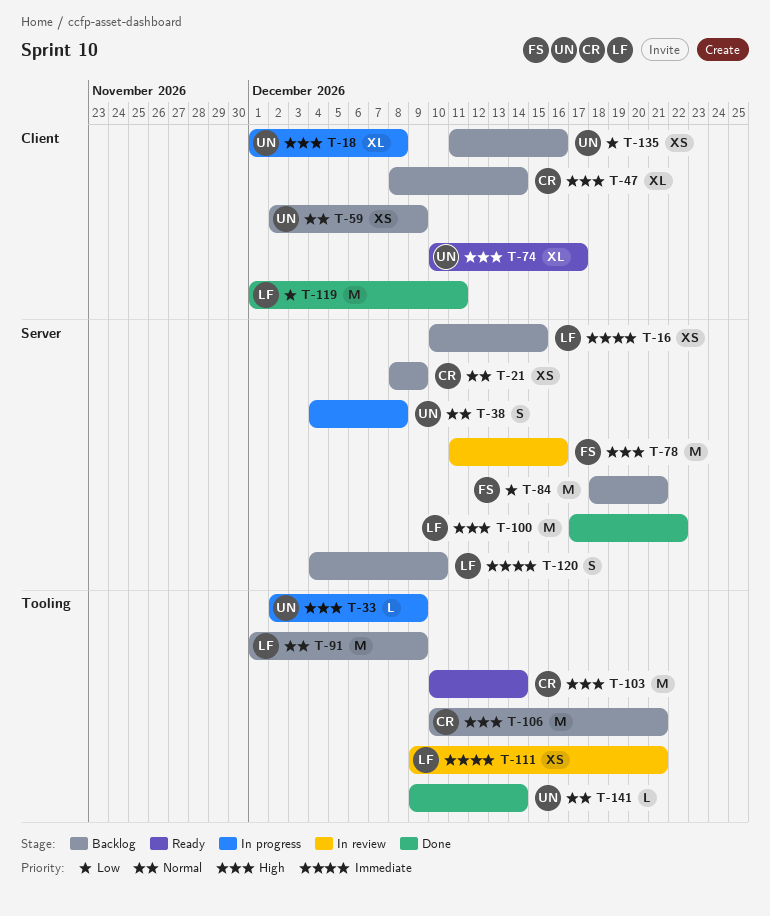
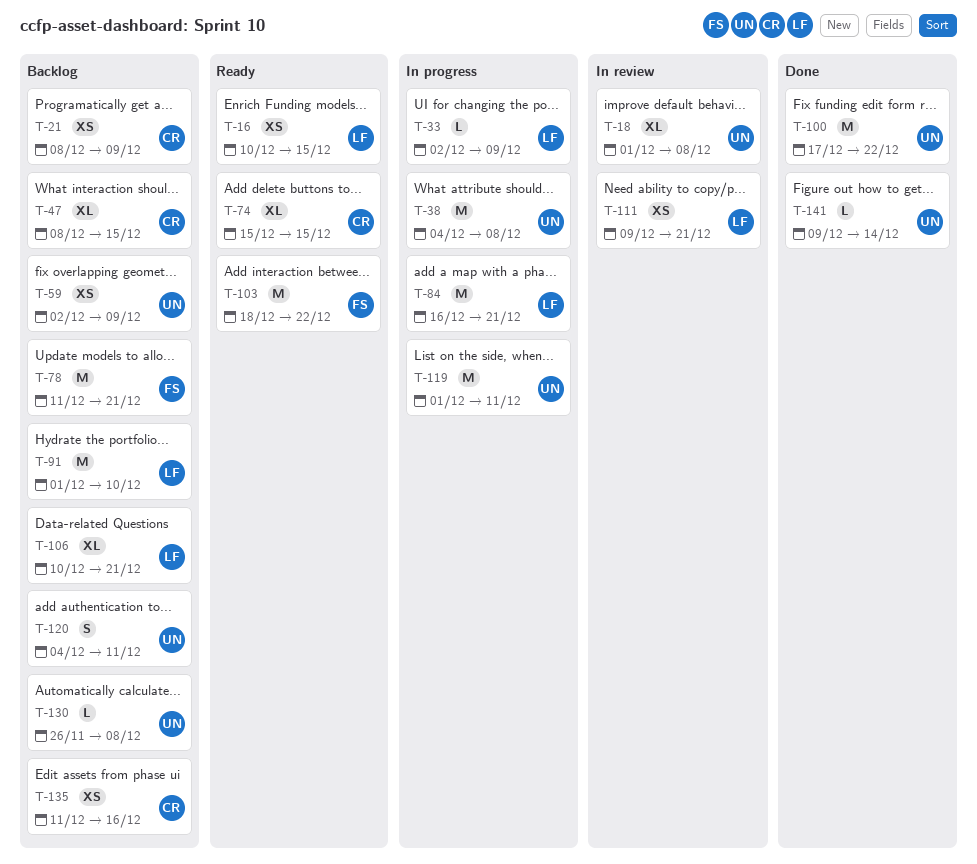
T-16, status: Backlog -> Ready
T-18, status: In progress -> In review
T-33, owner: UN -> LF
T-38, estimate: S -> M
T-47, due: Dec 14 -> Dec 15
T-74, owner: UN -> CR
T-74, start: Dec 10 -> Dec 15
T-74, due: Dec 17 -> Dec 15
T-78, status: In review -> Backlog
T-78, due: Dec 16 -> Dec 21
T-84, status: Backlog -> In progress
T-84, owner: FS -> LF
T-84, start: Dec 18 -> Dec 16
T-91, due: Dec 9 -> Dec 10
T-100, owner: LF -> UN
T-103, owner: CR -> FS
T-103, start: Dec 10 -> Dec 18
T-103, due: Dec 14 -> Dec 22
T-106, owner: CR -> LF
T-106, estimate: M -> XL
T-119, status: Done -> In progress
T-119, owner: LF -> UN
T-120, owner: LF -> UN
T-120, due: Dec 10 -> Dec 11
T-130: none -> present
T-135, owner: UN -> CR

